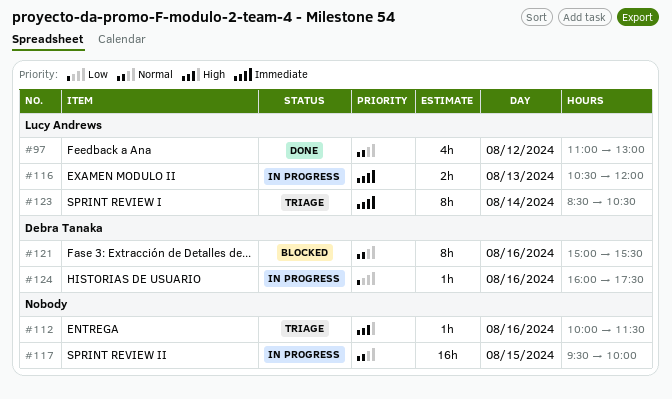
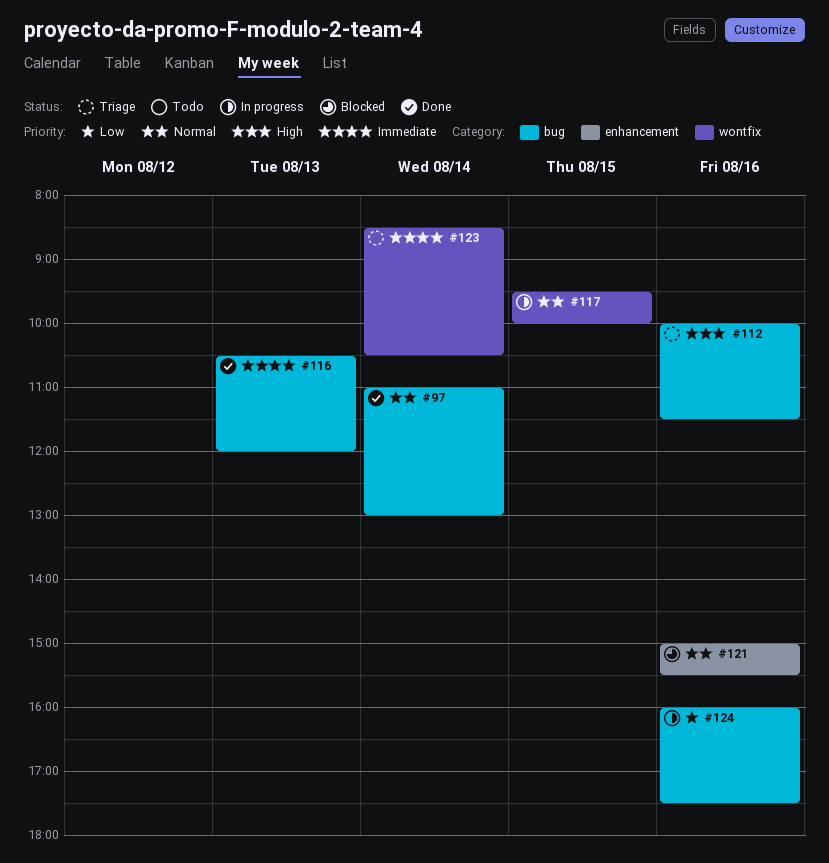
#97, day: Aug 12 -> Aug 14
#116, status: In progress -> Done

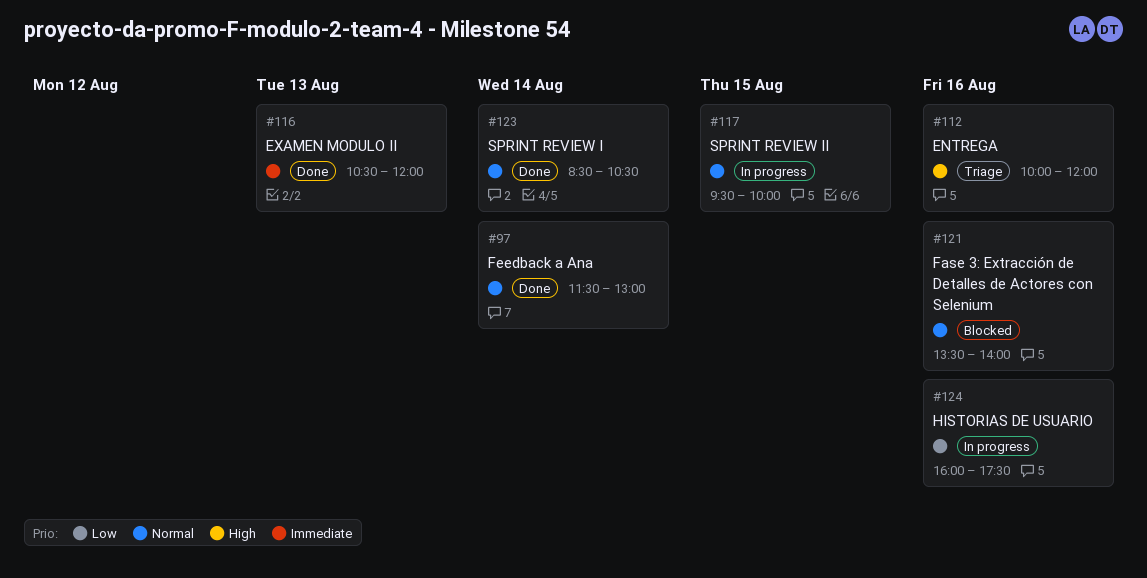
#97, begins: 11:00 -> 11:30
#112, ends: 11:30 -> 12:00
#121, begins: 15:00 -> 13:30
#121, ends: 15:30 -> 14:00
#123, status: Triage -> Done
#123, priority: Immediate -> Normal

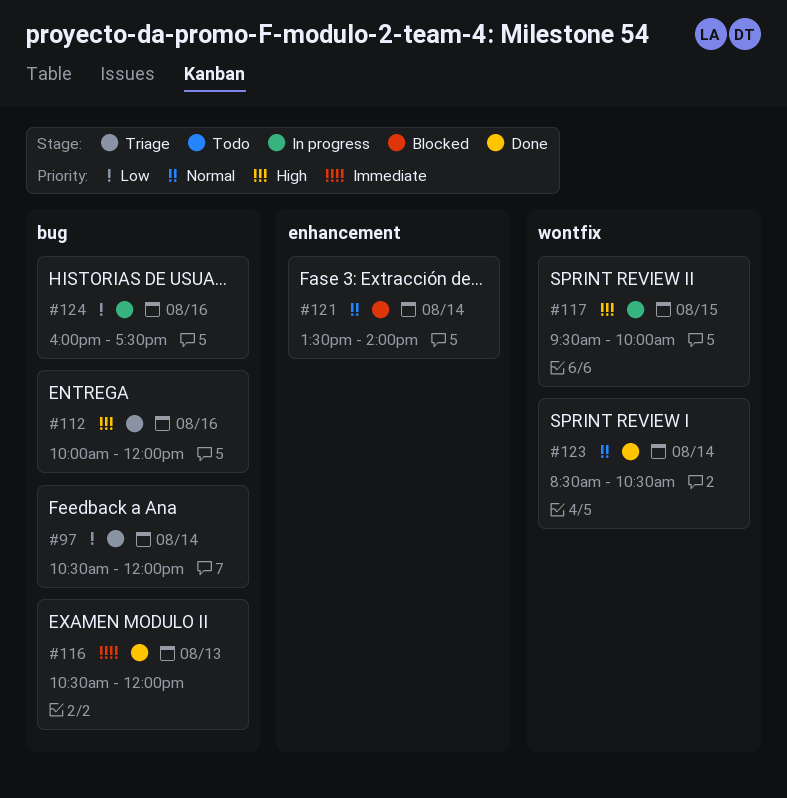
#97, status: Done -> Triage
#97, priority: Normal -> Low
#97, begins: 11:30 -> 10:30
#97, ends: 13:00 -> 12:00
#117, priority: Normal -> High
#121, day: Aug 16 -> Aug 14

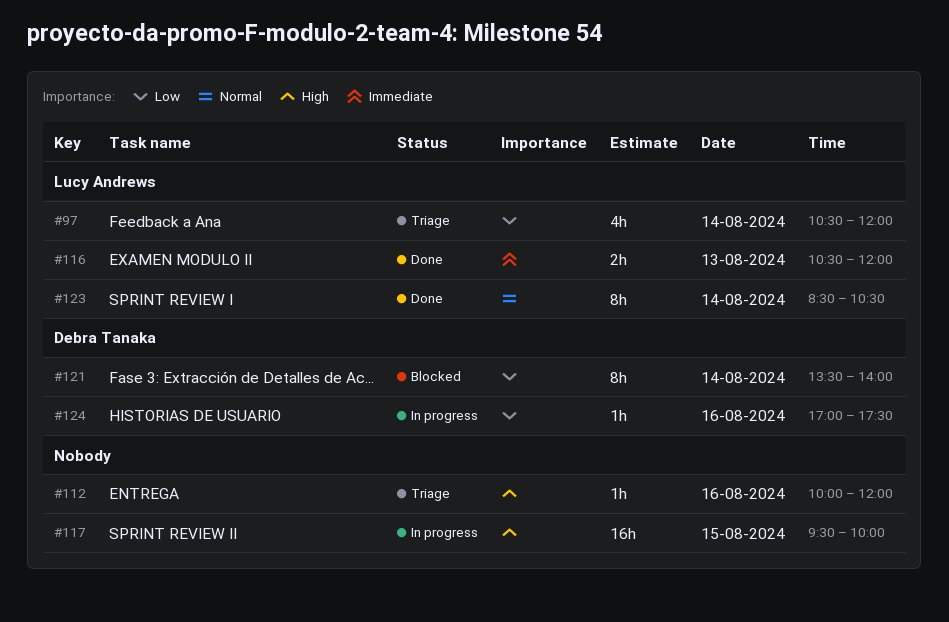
#121, priority: Normal -> Low
#124, begins: 16:00 -> 17:00

